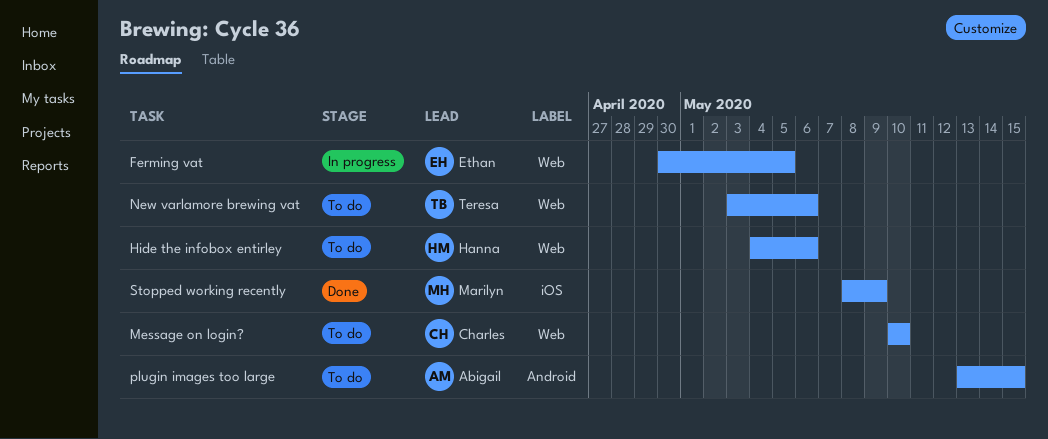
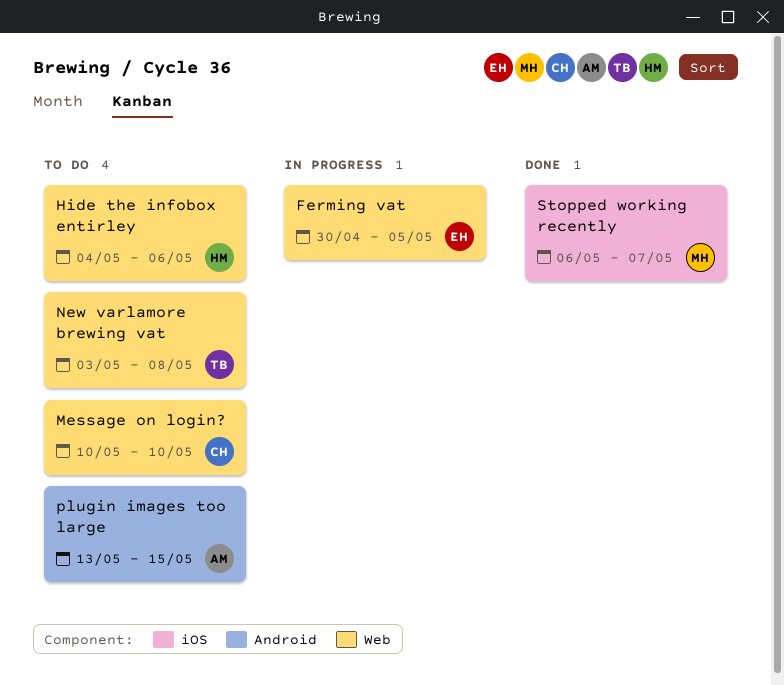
New varlamore brewing vat, due: May 6 -> May 8
Stopped working recently, start: May 8 -> May 6
Stopped working recently, due: May 9 -> May 7

